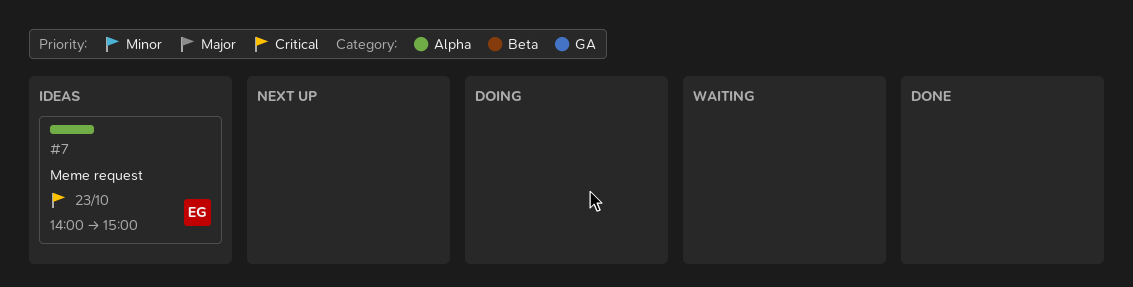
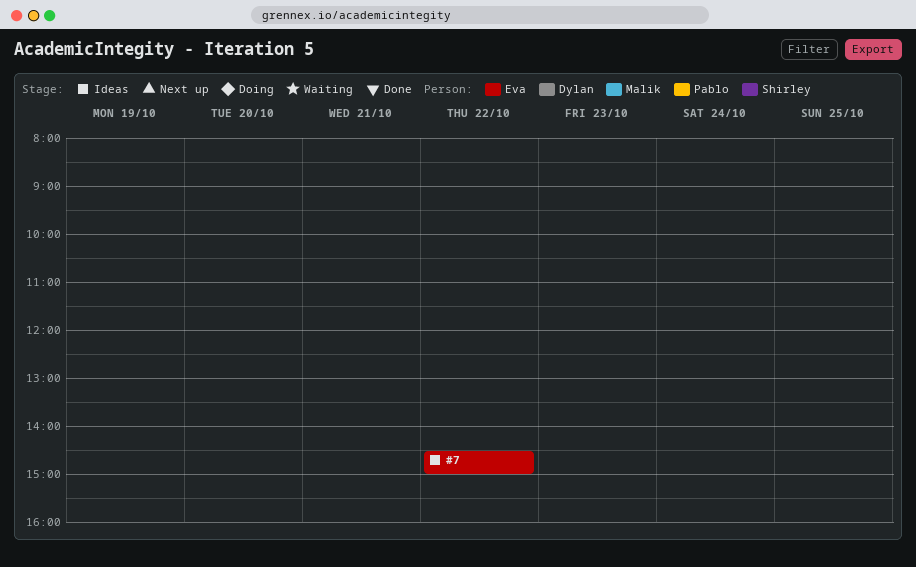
#7, day: Oct 23 -> Oct 22
#7, begins: 14:00 -> 14:30

